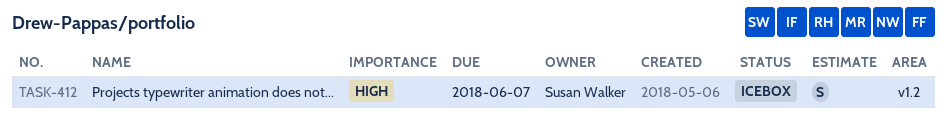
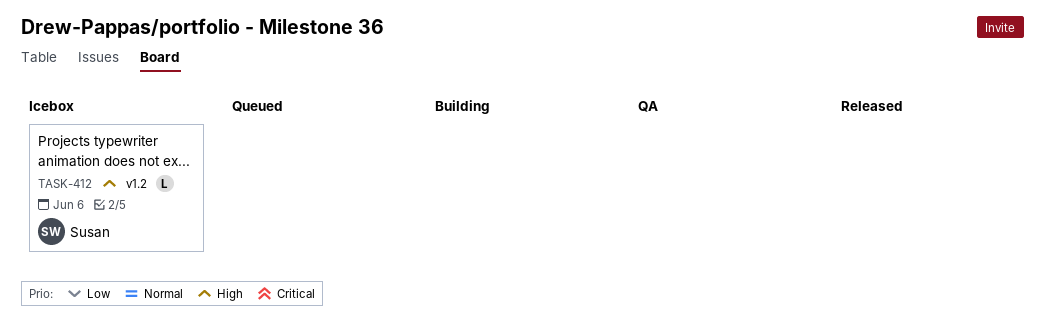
TASK-412, estimate: S -> L
TASK-412, due: Jun 7 -> Jun 6

